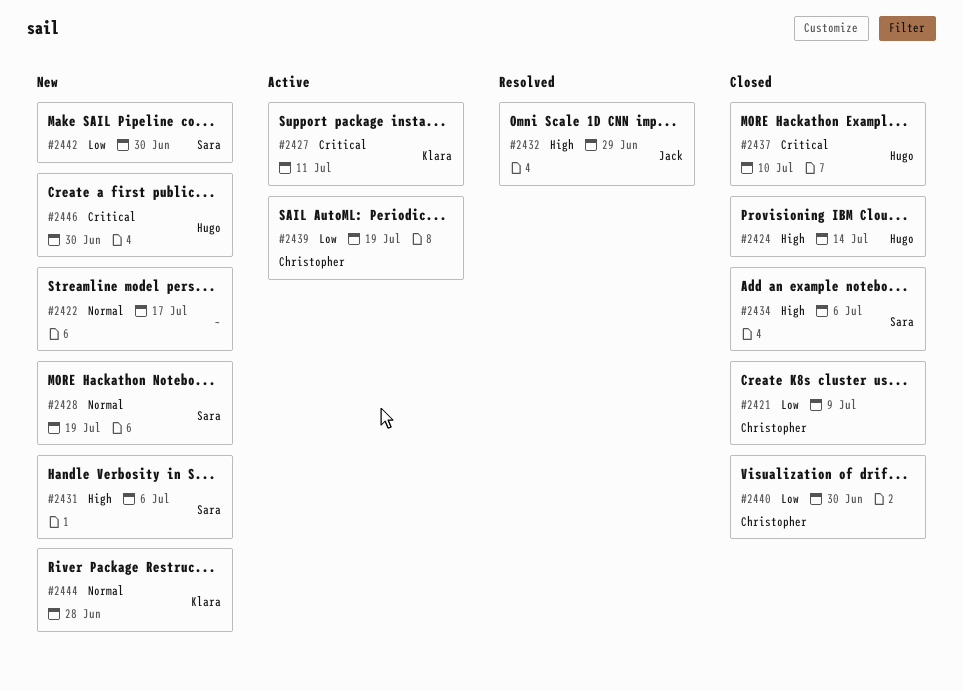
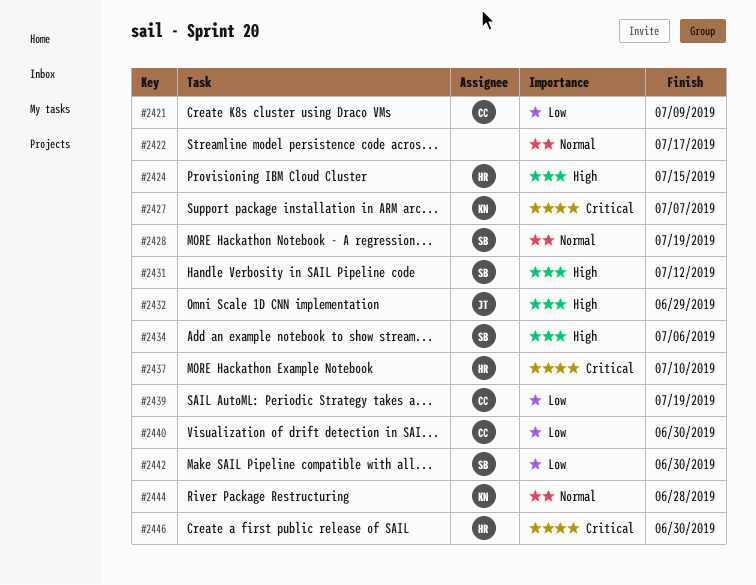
#2424, due: Jul 14 -> Jul 15
#2427, due: Jul 11 -> Jul 7
#2431, due: Jul 6 -> Jul 12

